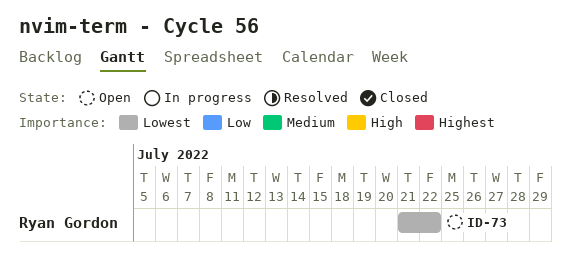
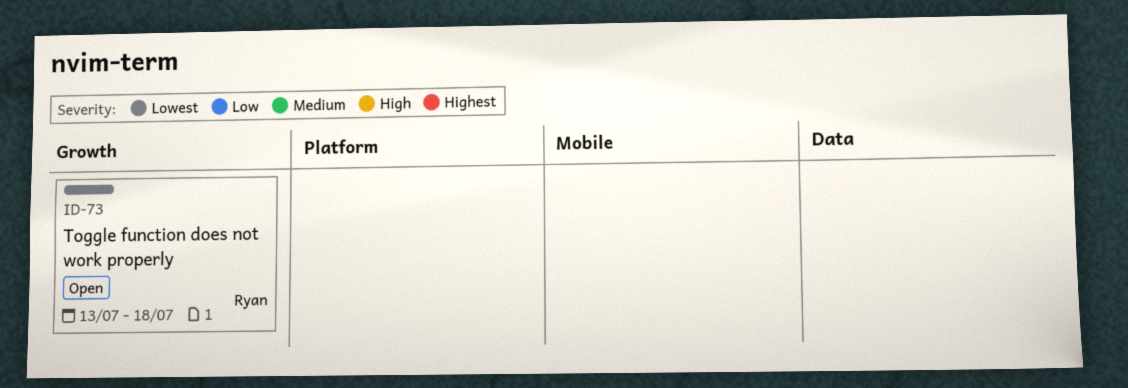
ID-73, start: Jul 21 -> Jul 13
ID-73, due: Jul 22 -> Jul 18

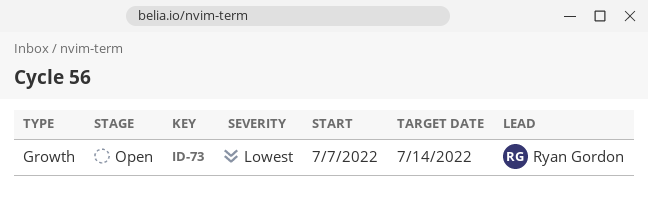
ID-73, start: Jul 13 -> Jul 7
ID-73, due: Jul 18 -> Jul 14

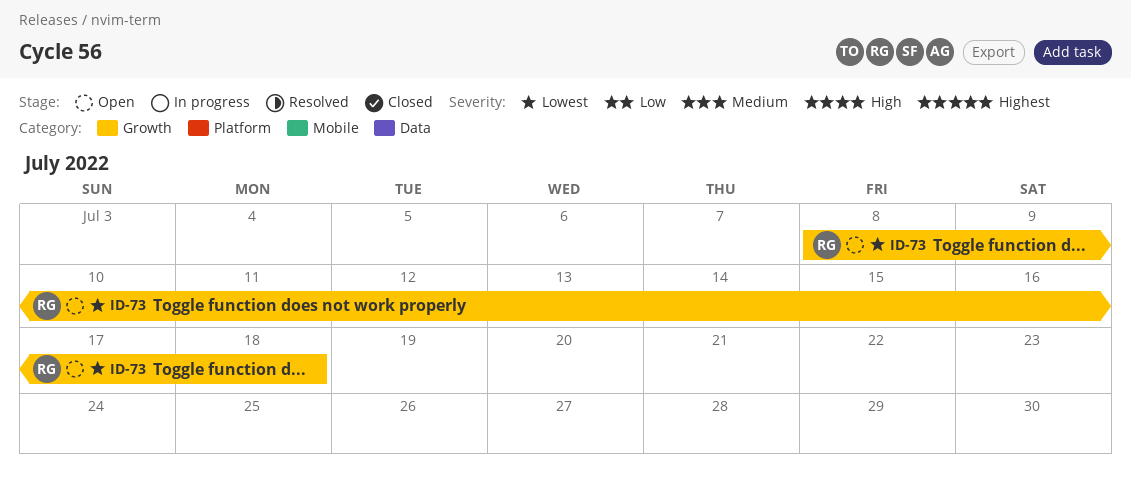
ID-73, start: Jul 7 -> Jul 8
ID-73, due: Jul 14 -> Jul 18

